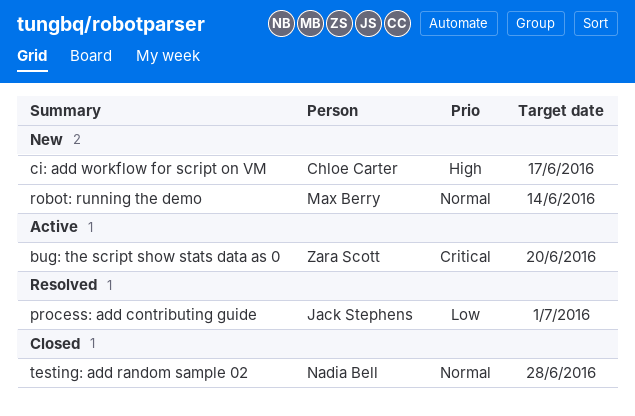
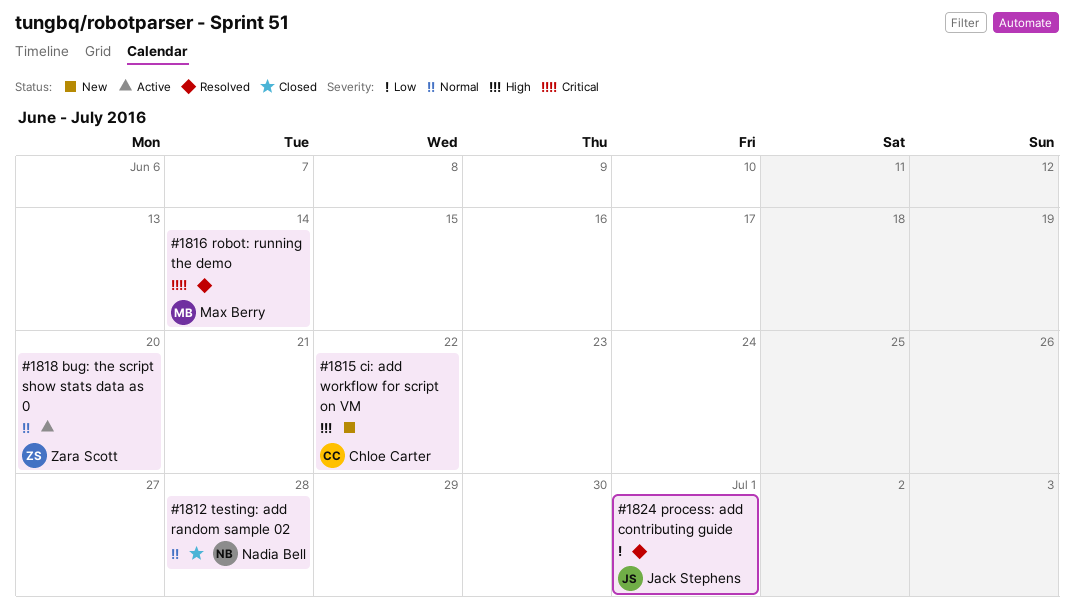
bug: the script show stats data as 0, priority: Critical -> Normal
ci: add workflow for script on VM, due: Jun 17 -> Jun 22
robot: running the demo, status: New -> Resolved
robot: running the demo, priority: Normal -> Critical

